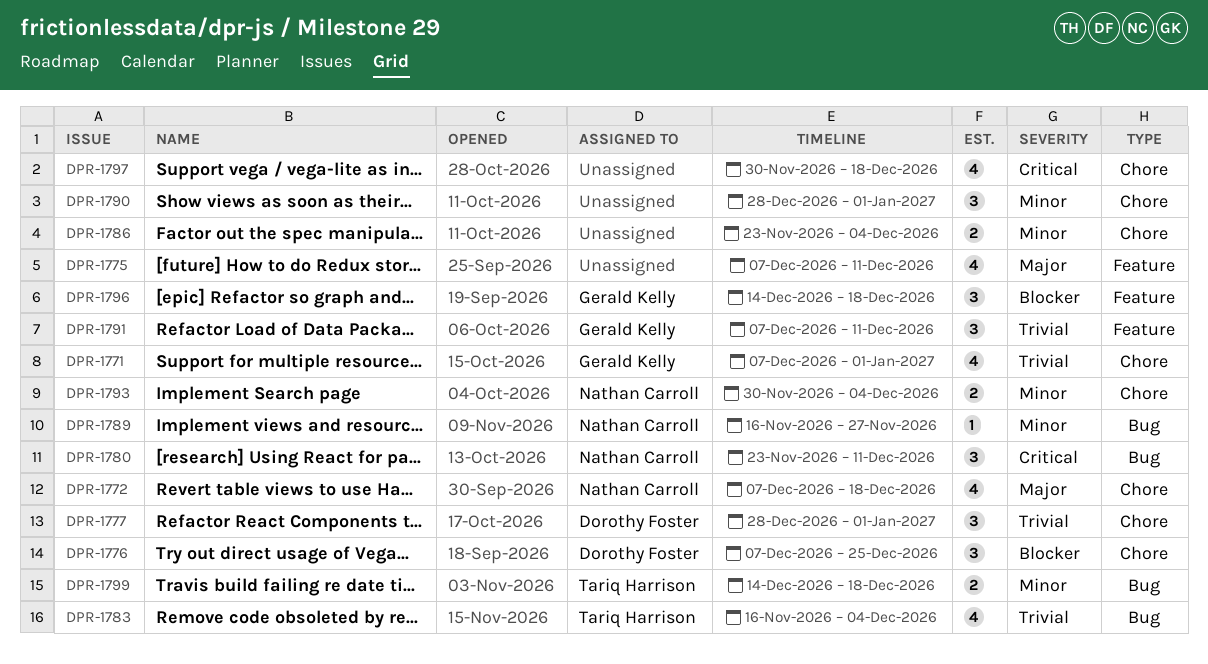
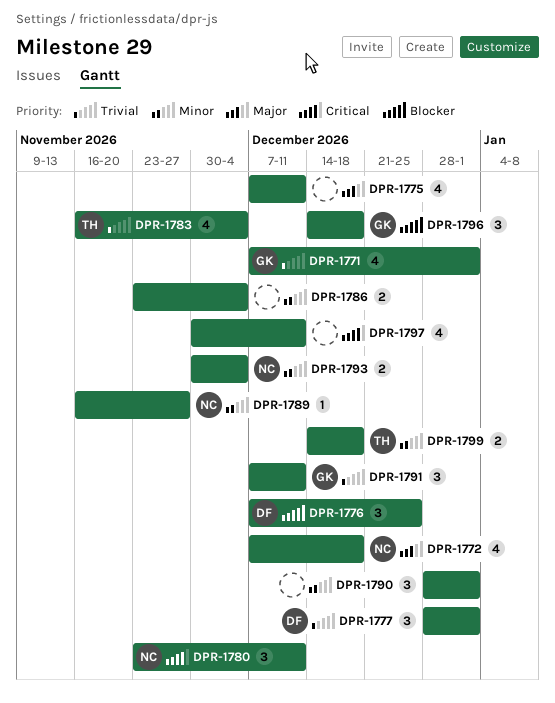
DPR-1797, due: Dec 18 -> Dec 11

